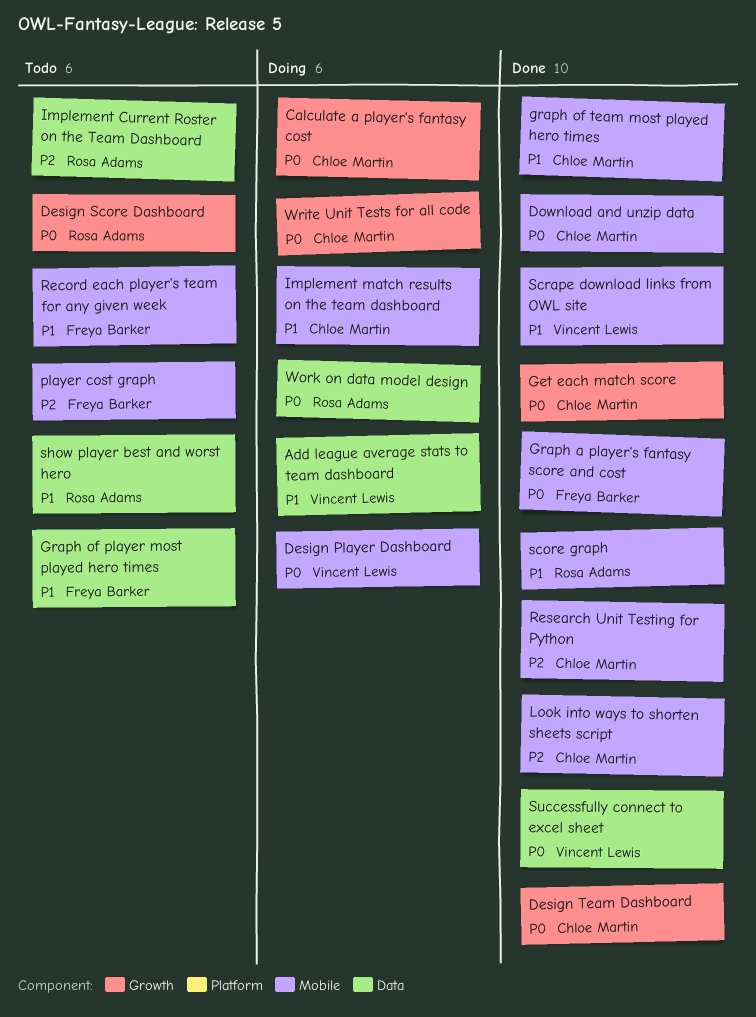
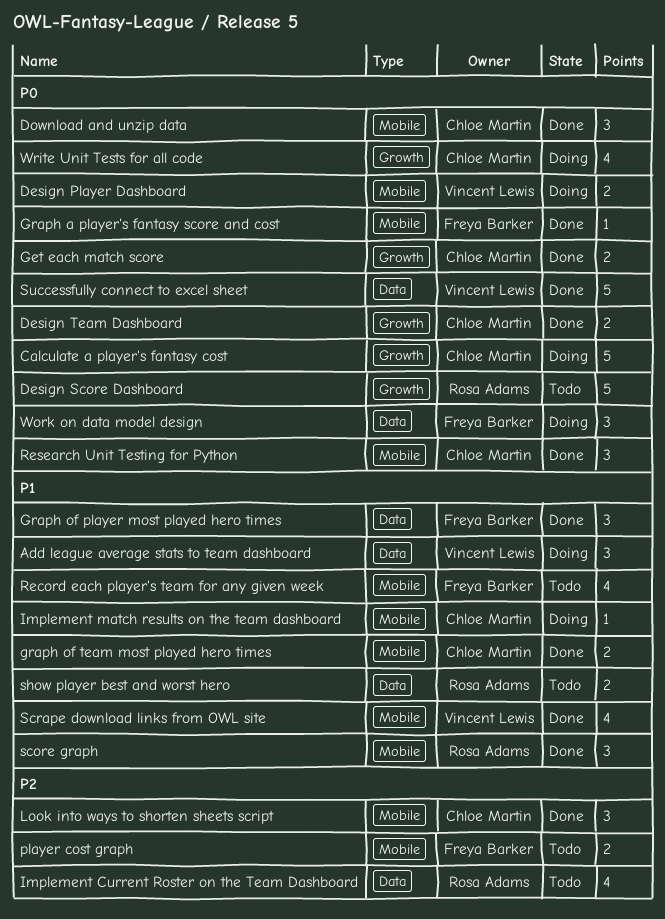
Graph of player most played hero times, status: Todo -> Done
Research Unit Testing for Python, priority: P2 -> P0
Work on data model design, owner: Rosa Adams -> Freya Barker

